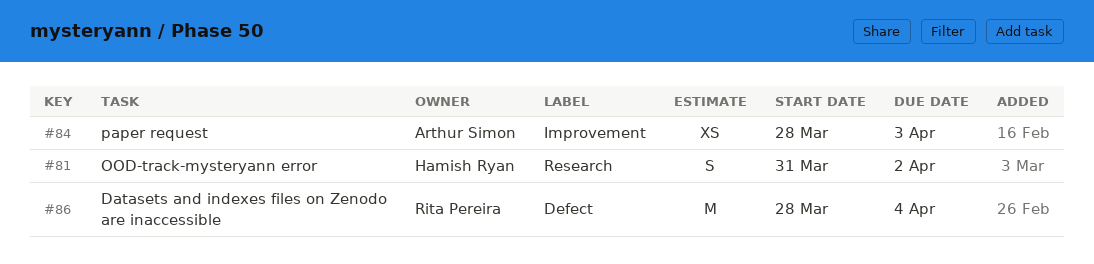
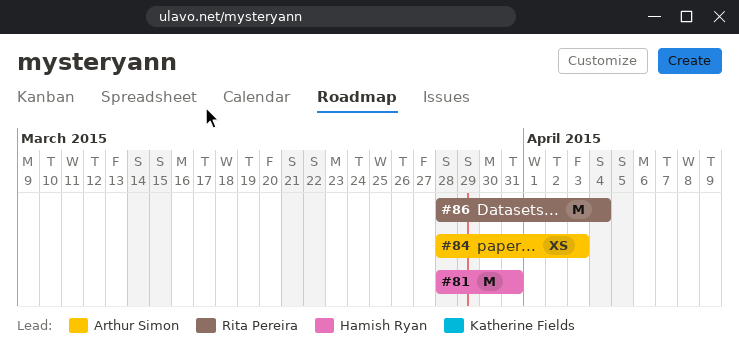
#81, estimate: S -> M
#81, start: Mar 31 -> Mar 28
#81, due: Apr 2 -> Mar 31

